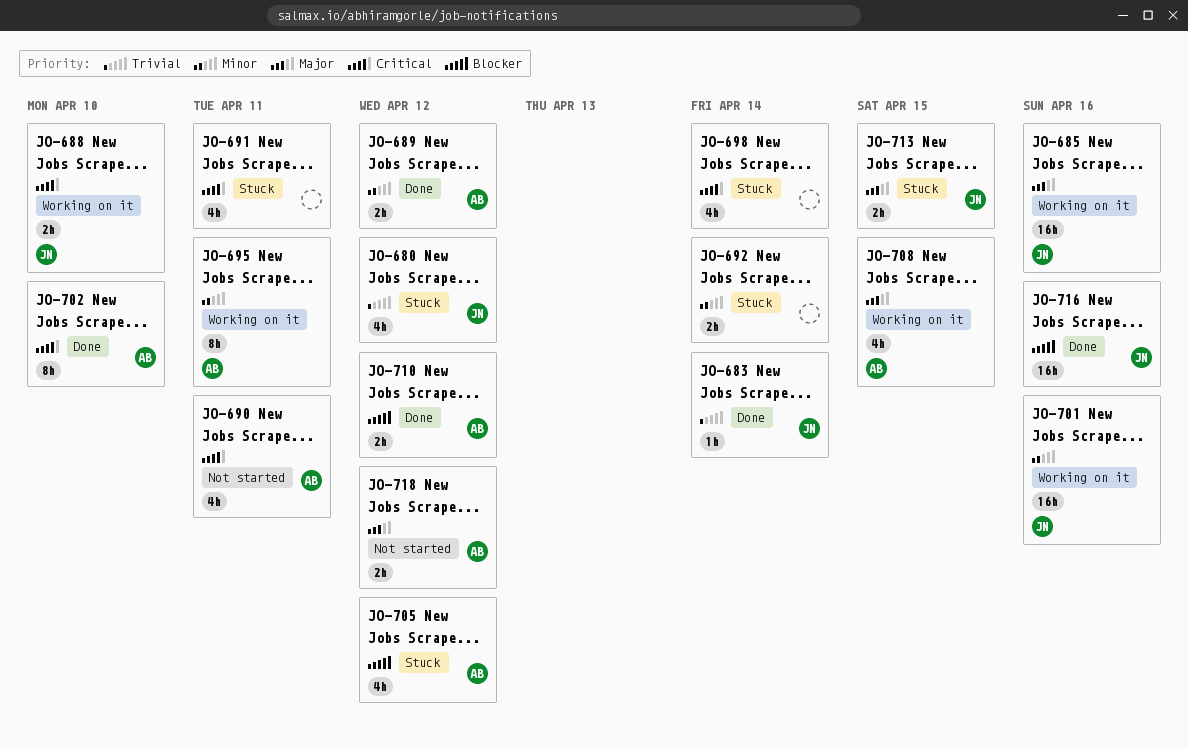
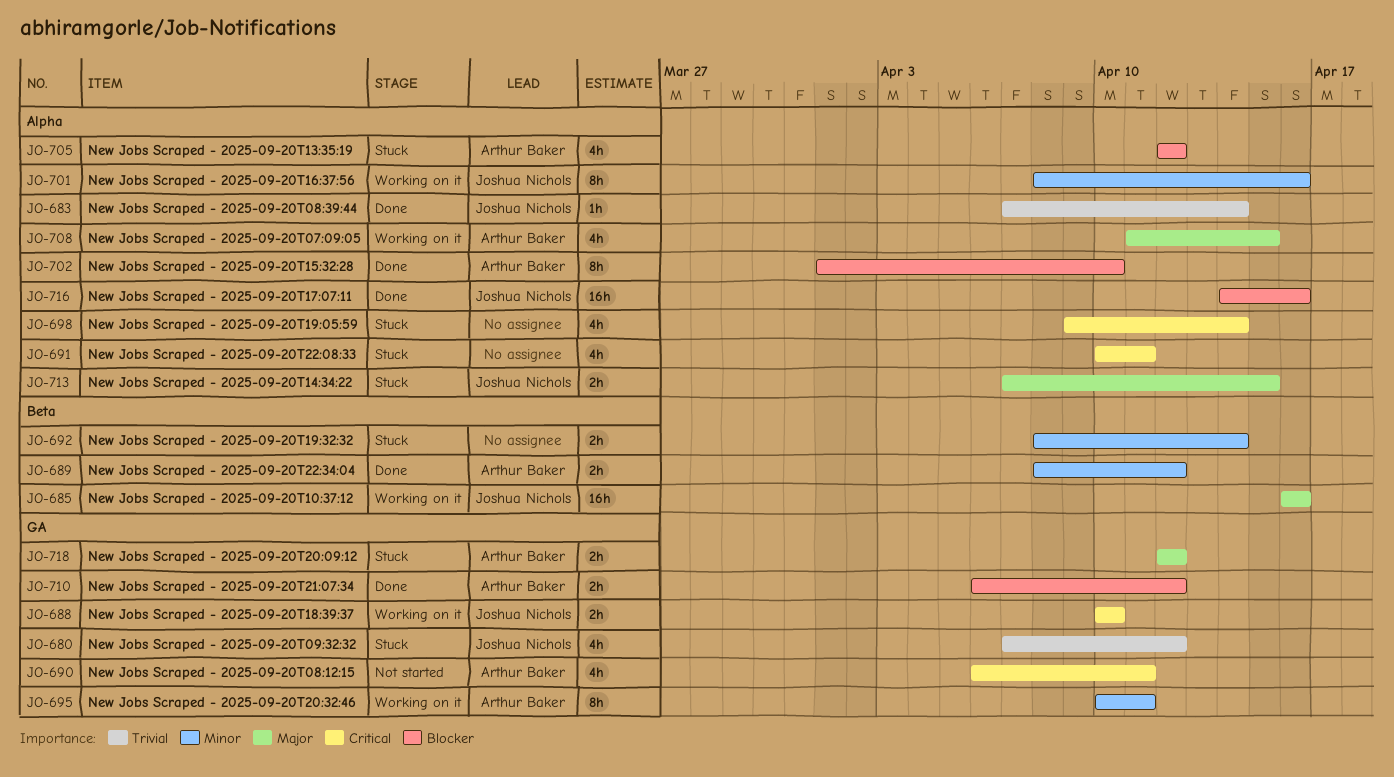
JO-701, estimate: 16h -> 8h
JO-702, priority: Critical -> Blocker
JO-718, status: Not started -> Stuck

